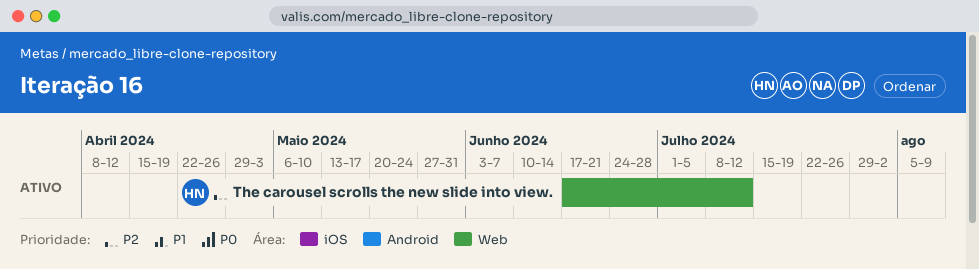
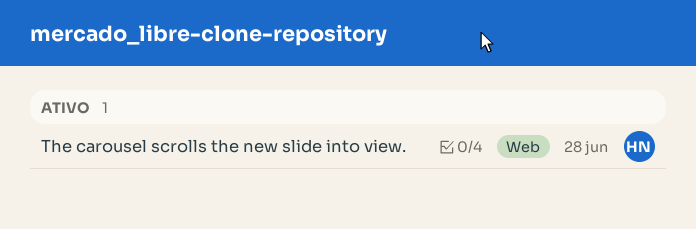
The carousel scrolls the new slide into view., due: Jul 12 -> Jun 28

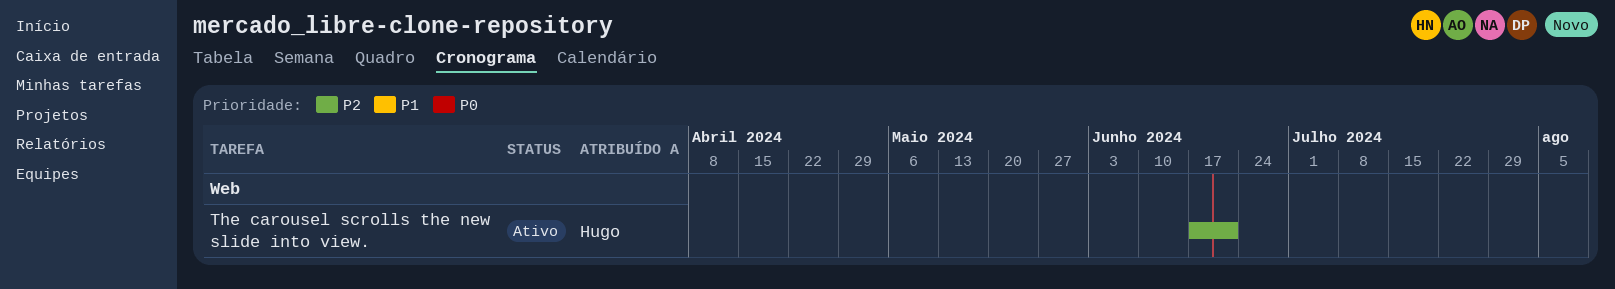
The carousel scrolls the new slide into view., due: Jun 28 -> Jun 21

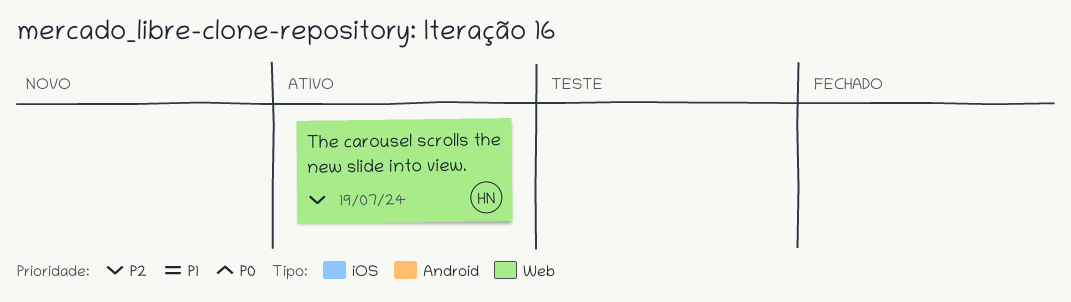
The carousel scrolls the new slide into view., due: Jun 21 -> Jul 19

